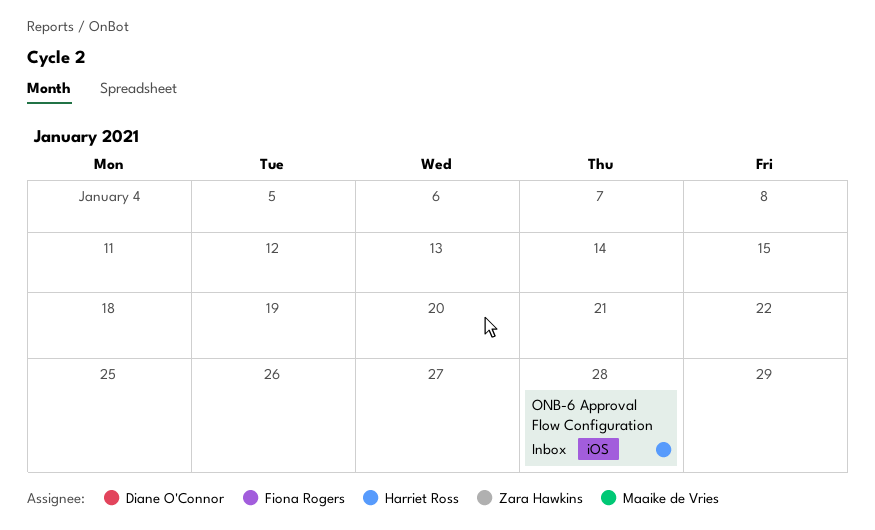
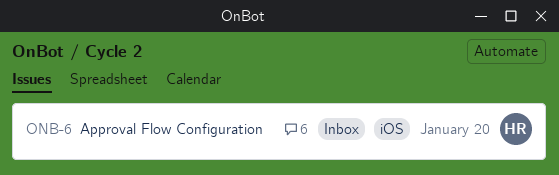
ONB-6, due: Jan 28 -> Jan 20

